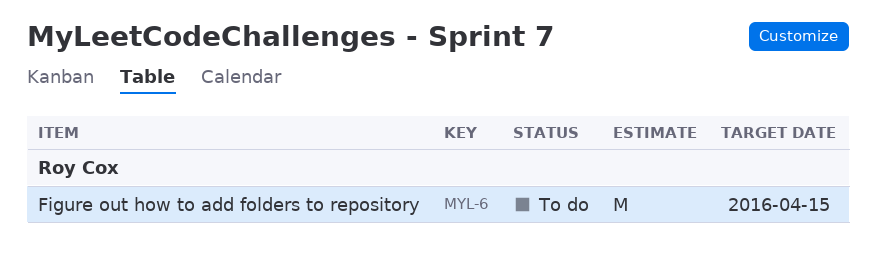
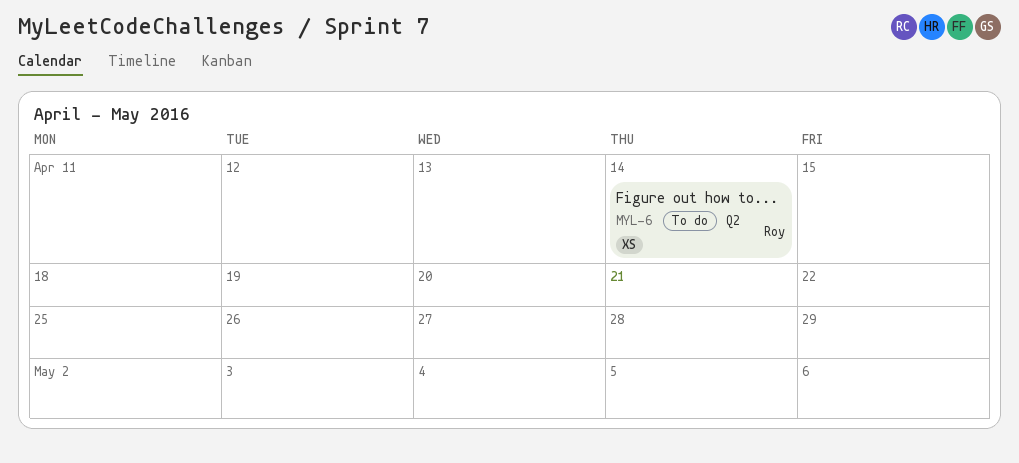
MYL-6, estimate: M -> XS
MYL-6, due: Apr 15 -> Apr 14

